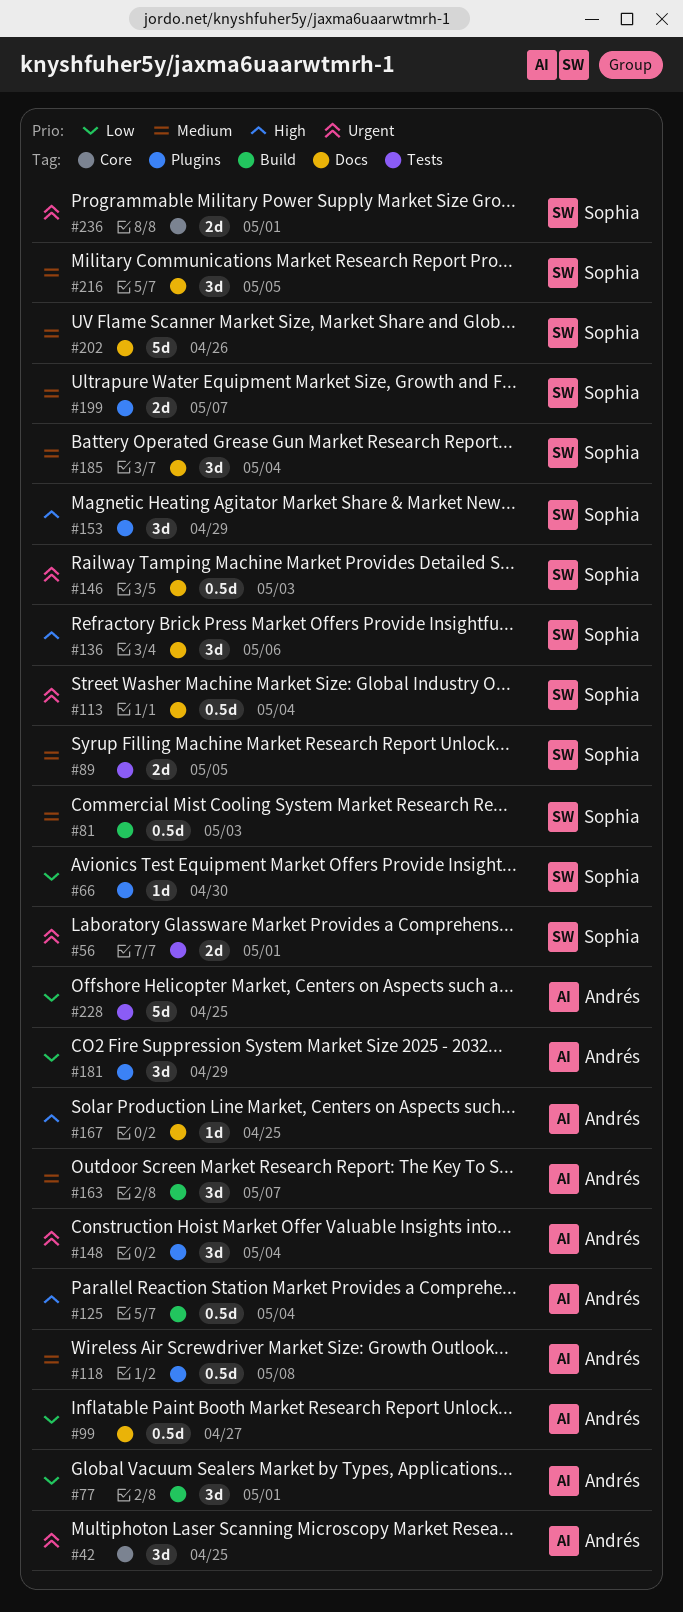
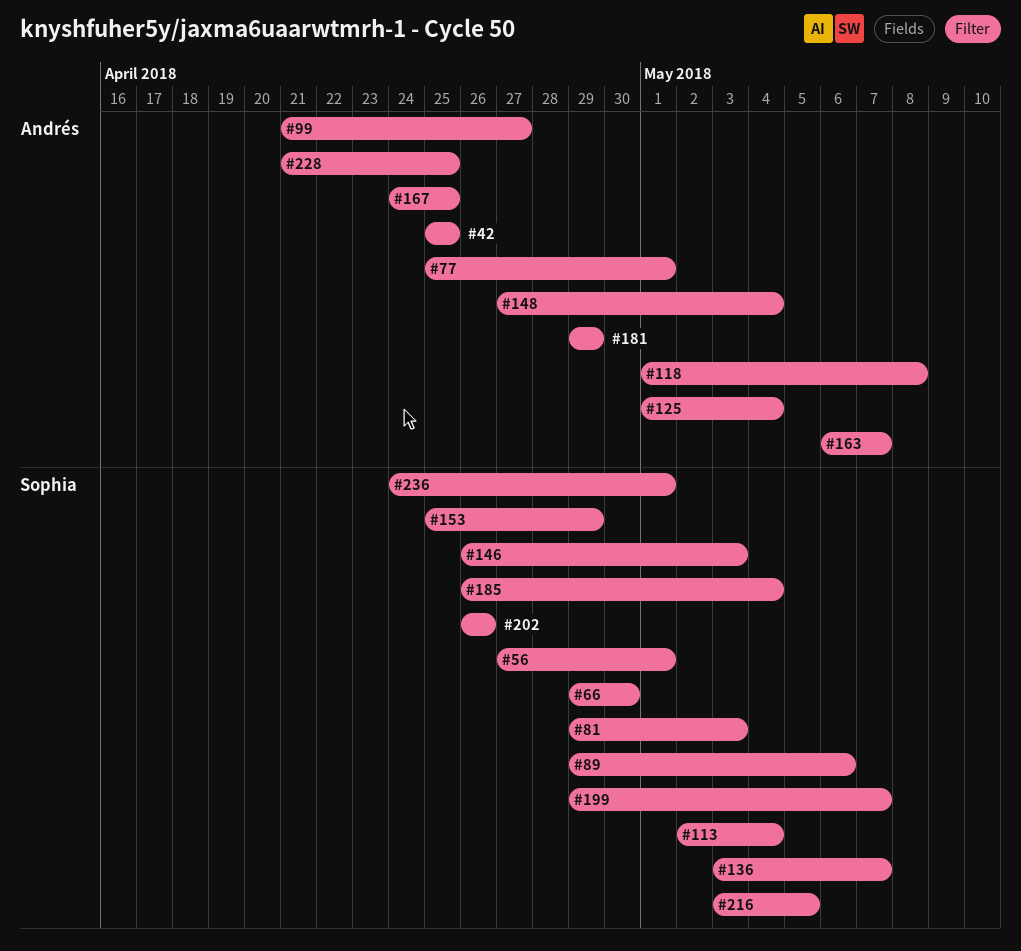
#89, due: May 5 -> May 6
#136, due: May 6 -> May 7

